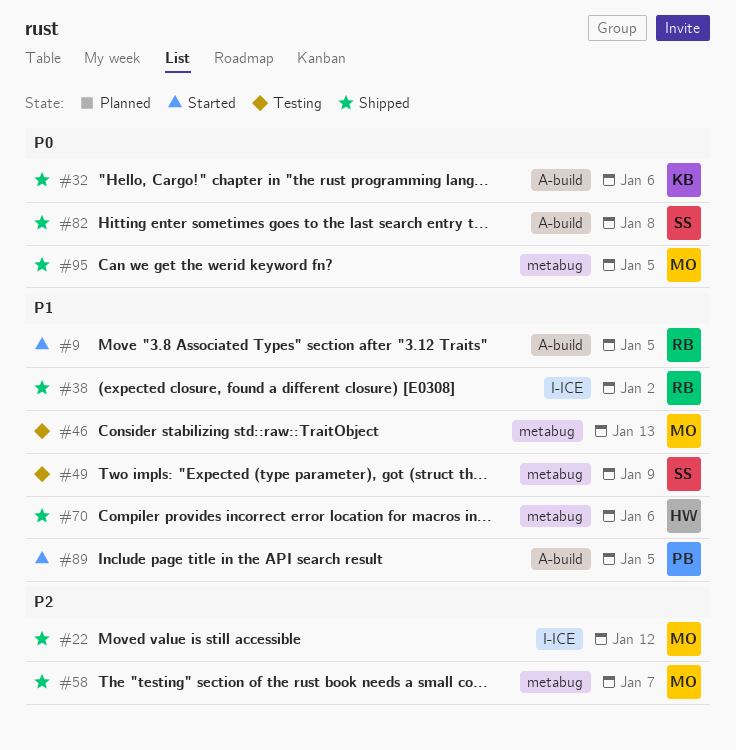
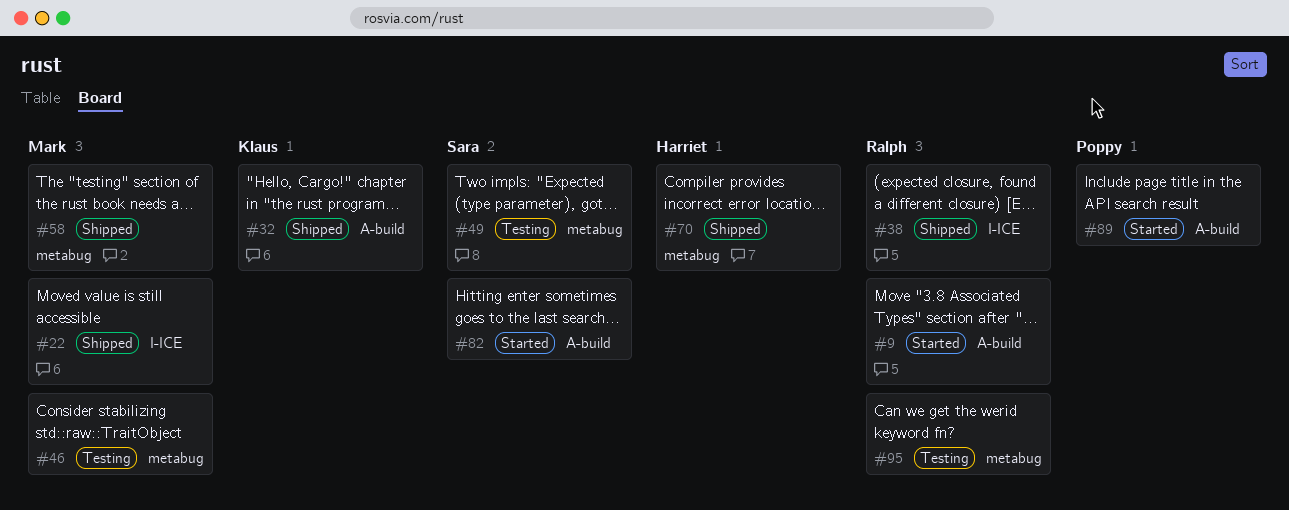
#82, status: Shipped -> Started
#95, status: Shipped -> Testing
#95, owner: Mark -> Ralph

